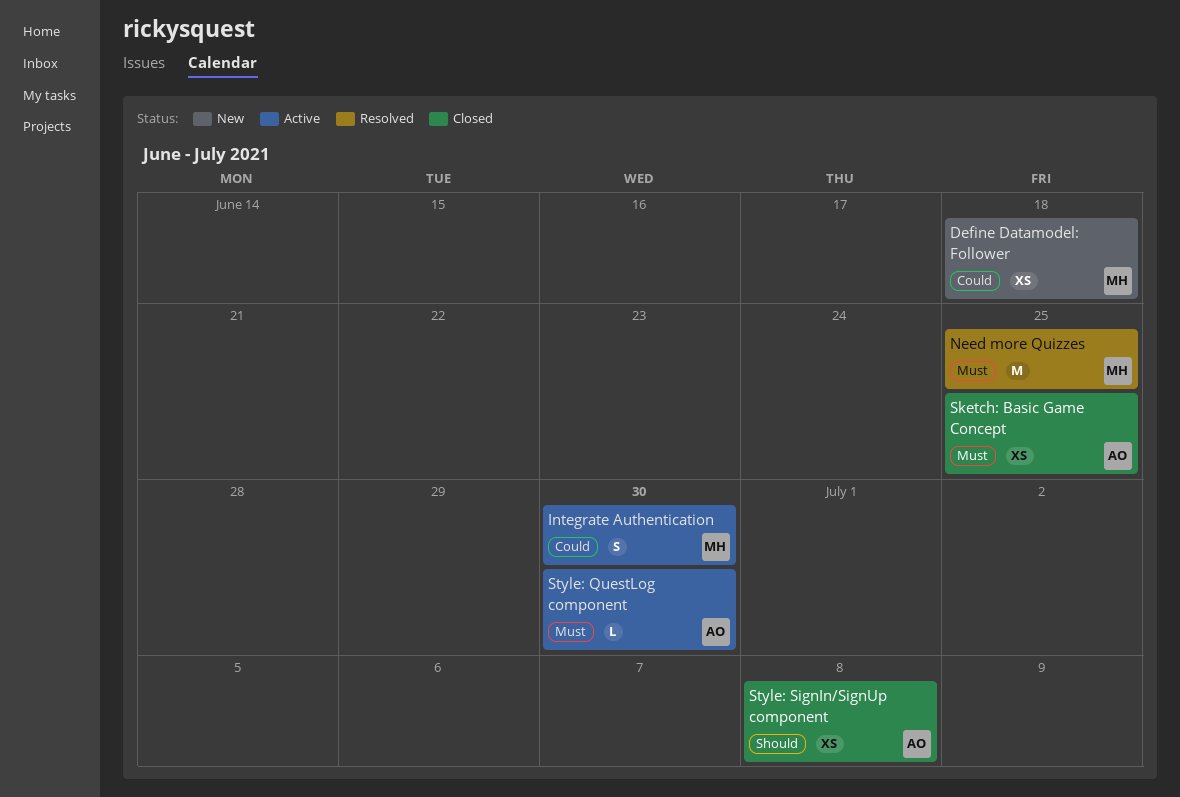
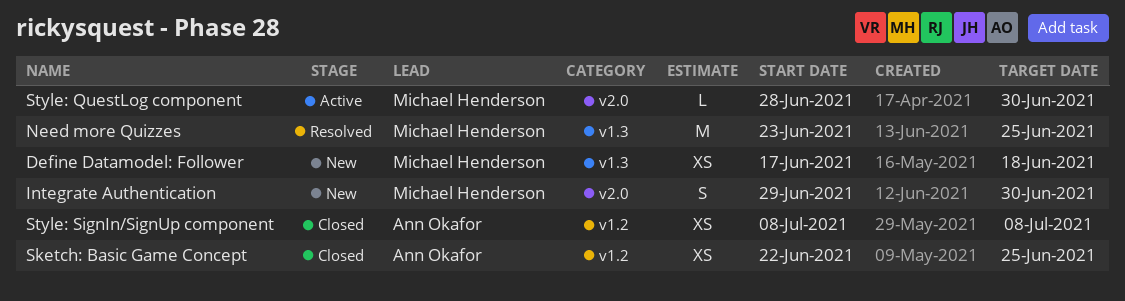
Integrate Authentication, status: Active -> New
Style: QuestLog component, owner: Ann Okafor -> Michael Henderson

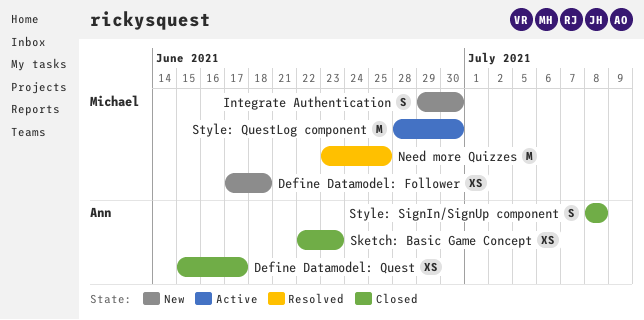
Define Datamodel: Quest: none -> present
Sketch: Basic Game Concept, due: Jun 25 -> Jun 23
Style: QuestLog component, estimate: L -> M
Style: SignIn/SignUp component, estimate: XS -> S

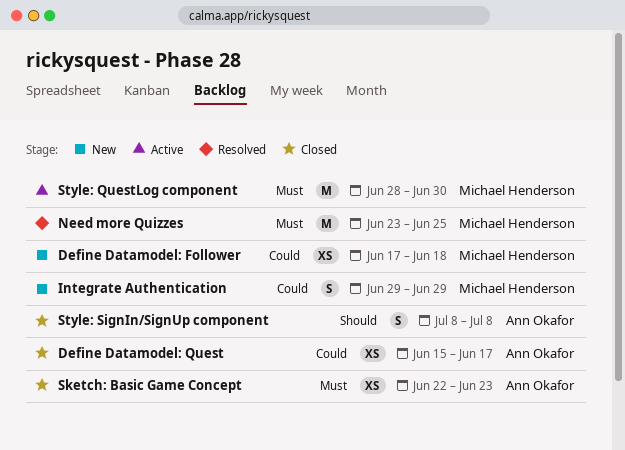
Integrate Authentication, due: Jun 30 -> Jun 29

